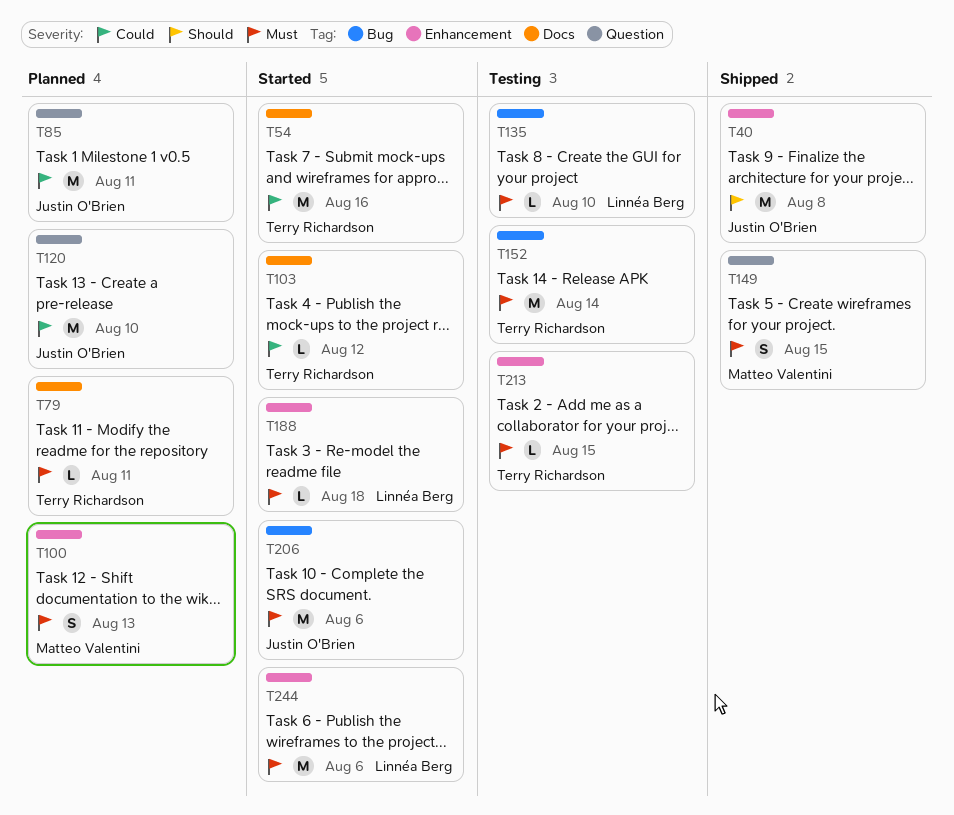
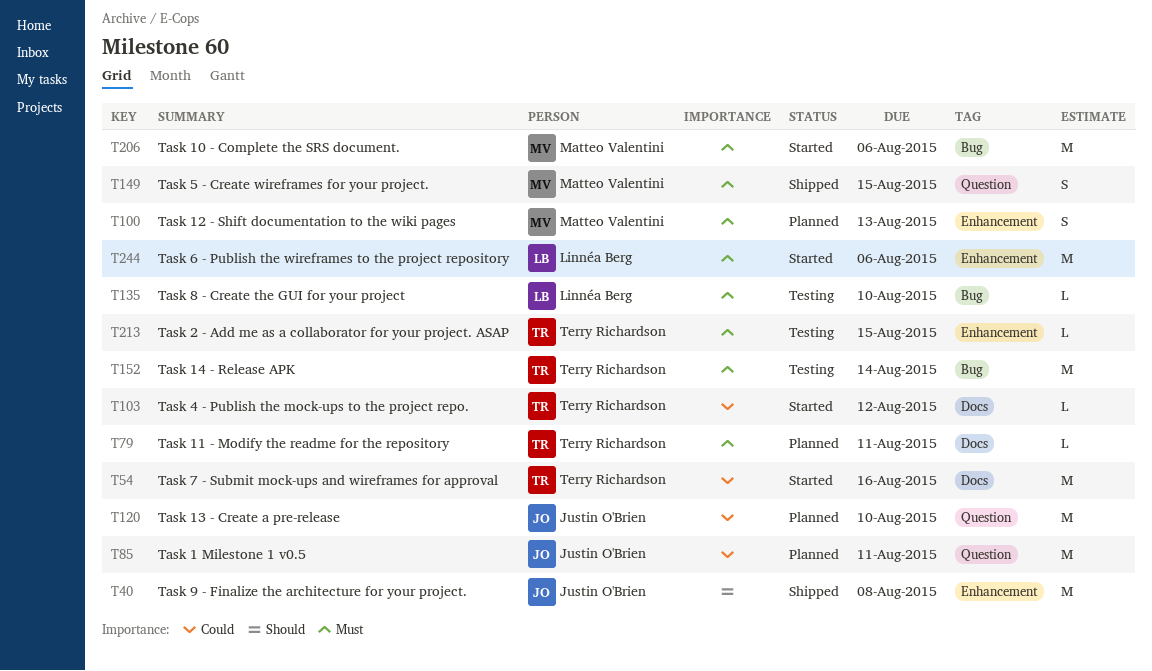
T188: present -> none
T206, owner: Justin O'Brien -> Matteo Valentini

